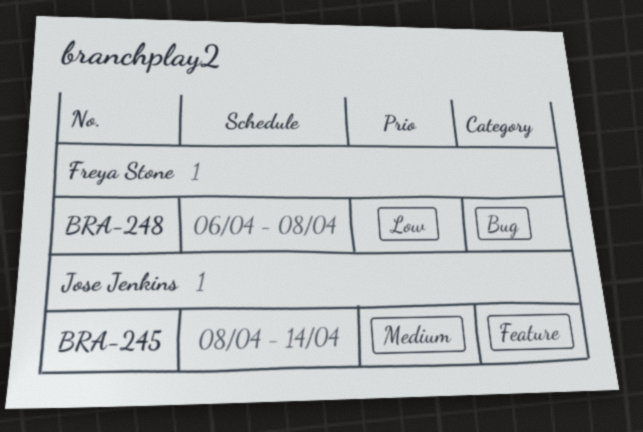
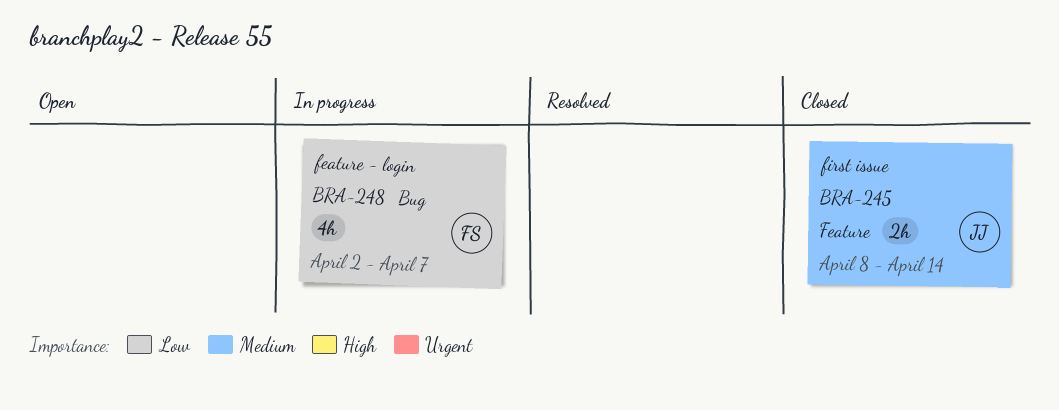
BRA-248, start: Apr 6 -> Apr 2
BRA-248, due: Apr 8 -> Apr 7

